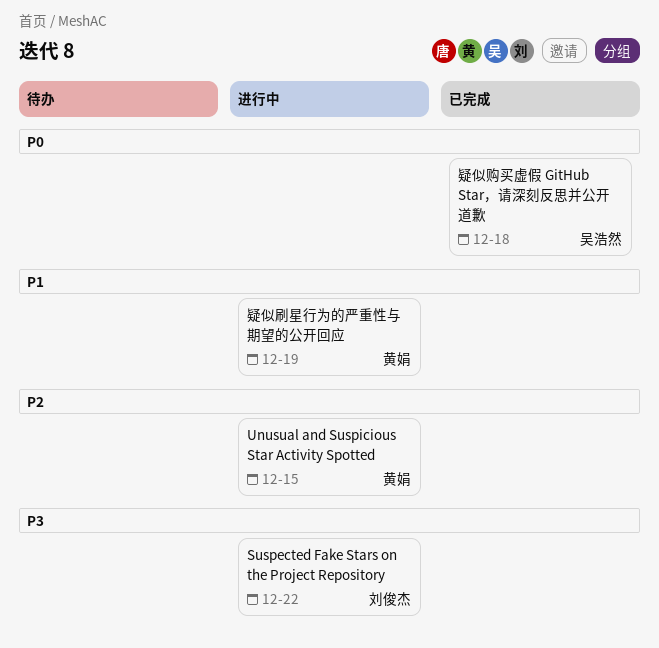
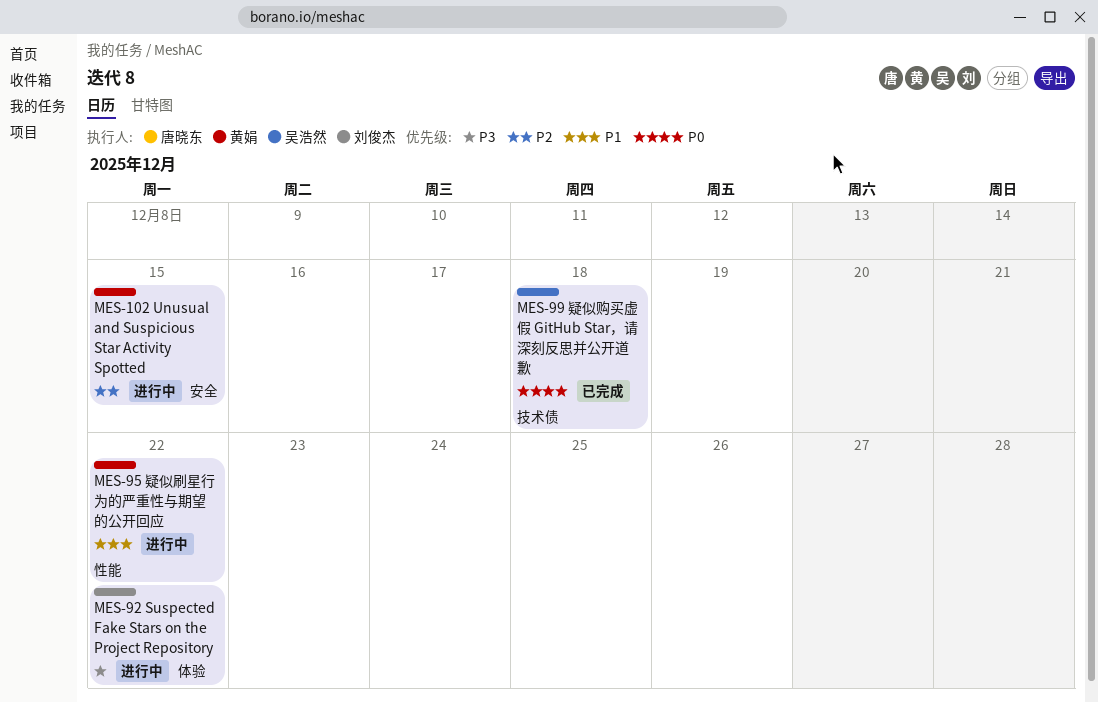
疑似刷星行为的严重性与期望的公开回应, due: Dec 19 -> Dec 22

